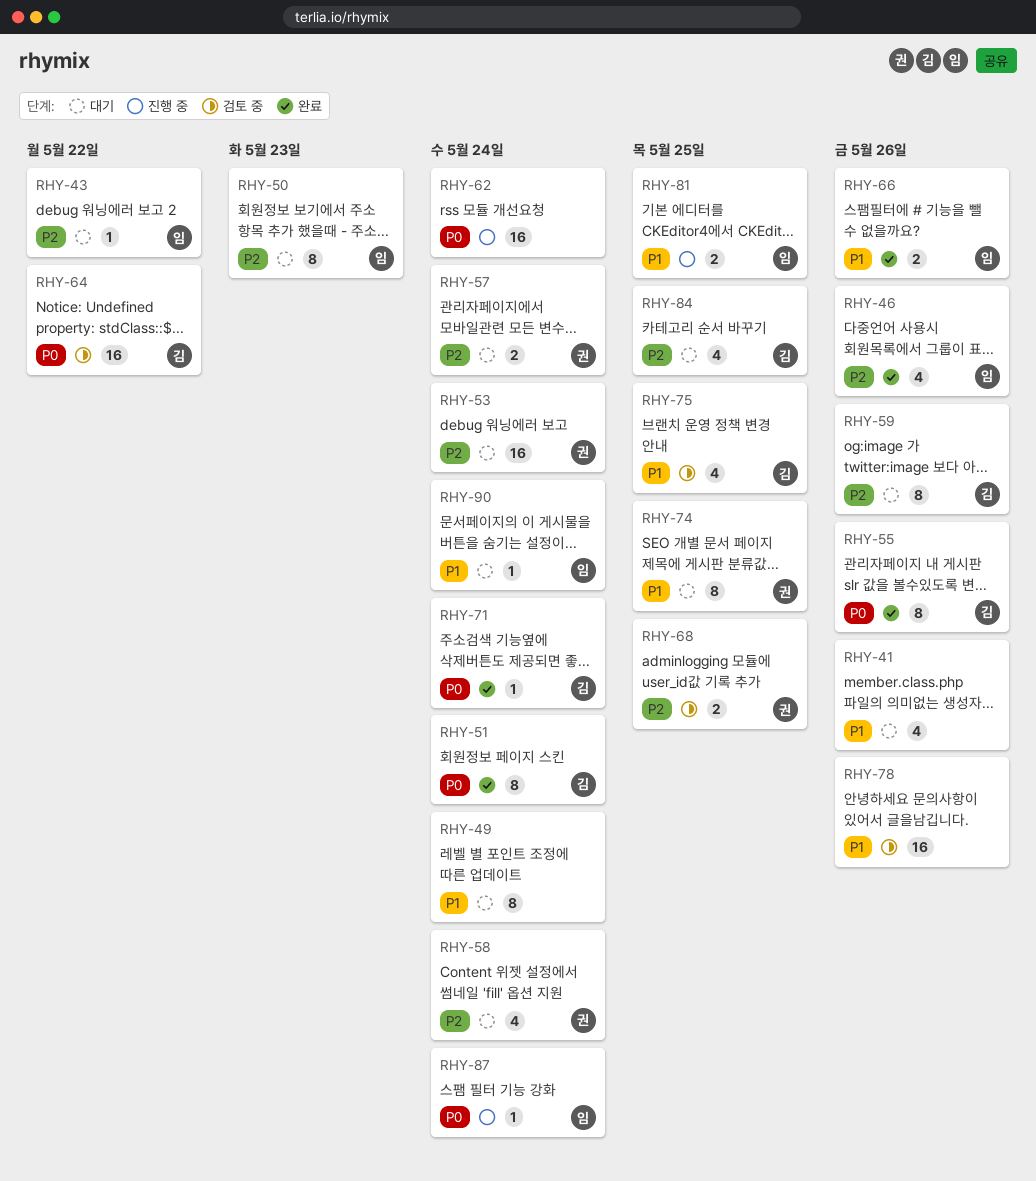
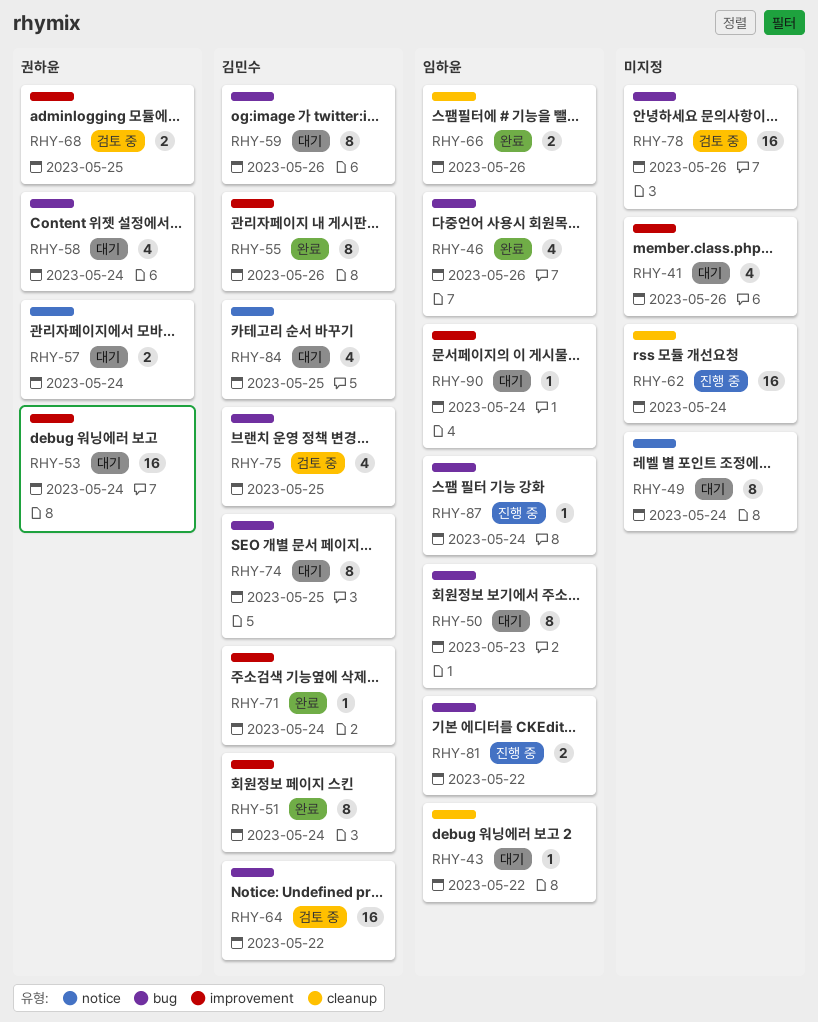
RHY-74, owner: 권하윤 -> 김민수
RHY-81, due: May 25 -> May 22

